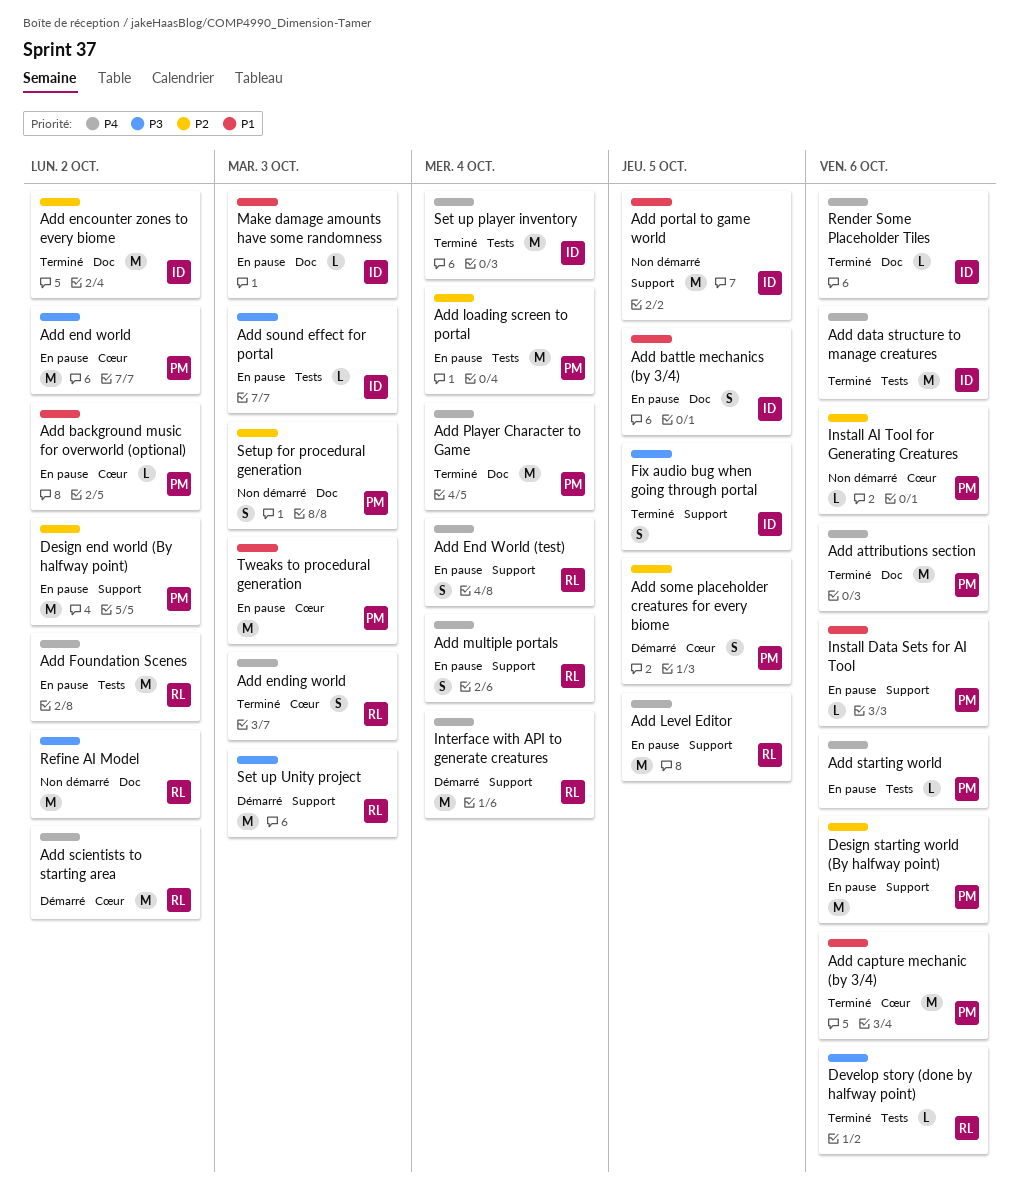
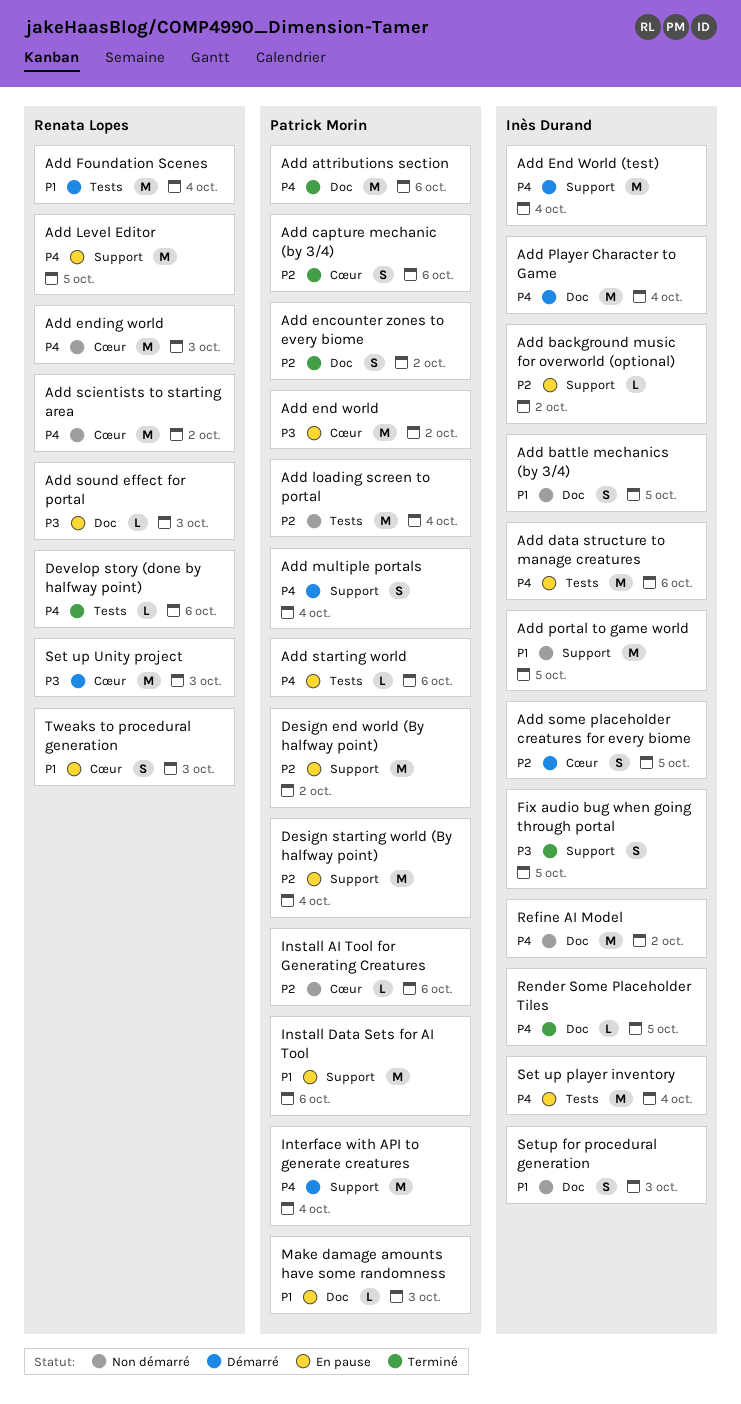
Add background music for overworld (optional), owner: Patrick Morin -> Inès Durand
Add background music for overworld (optional), priority: P1 -> P2
Add background music for overworld (optional), label: Cœur -> Support
Add battle mechanics (by 3/4), status: En pause -> Non démarré
Add capture mechanic (by 3/4), priority: P1 -> P2
Add capture mechanic (by 3/4), estimate: M -> S
Add data structure to manage creatures, status: Terminé -> En pause
Add encounter zones to every biome, owner: Inès Durand -> Patrick Morin
Add encounter zones to every biome, estimate: M -> S
Add End World (test), status: En pause -> Démarré
Add End World (test), owner: Renata Lopes -> Inès Durand
Add End World (test), estimate: S -> M
Add ending world, status: Terminé -> Non démarré
Add ending world, estimate: S -> M
Add Foundation Scenes, status: En pause -> Démarré
Add Foundation Scenes, priority: P4 -> P1
Add Foundation Scenes, due: Oct 2 -> Oct 4
Add loading screen to portal, status: En pause -> Non démarré
Add multiple portals, status: En pause -> Démarré
Add multiple portals, owner: Renata Lopes -> Patrick Morin
Add Player Character to Game, status: Terminé -> Démarré
Add Player Character to Game, owner: Patrick Morin -> Inès Durand
Add scientists to starting area, status: Démarré -> Non démarré
Add some placeholder creatures for every biome, owner: Patrick Morin -> Inès Durand
Add sound effect for portal, owner: Inès Durand -> Renata Lopes
Add sound effect for portal, label: Tests -> Doc
Design starting world (By halfway point), due: Oct 6 -> Oct 4
Develop story (done by halfway point), priority: P3 -> P4
Install Data Sets for AI Tool, estimate: L -> M
Interface with API to generate creatures, owner: Renata Lopes -> Patrick Morin
Make damage amounts have some randomness, owner: Inès Durand -> Patrick Morin
Refine AI Model, owner: Renata Lopes -> Inès Durand
Refine AI Model, priority: P3 -> P4
Render Some Placeholder Tiles, due: Oct 6 -> Oct 5
Set up player inventory, status: Terminé -> En pause
Set up Unity project, label: Support -> Cœur
Setup for procedural generation, owner: Patrick Morin -> Inès Durand
Setup for procedural generation, priority: P2 -> P1
Tweaks to procedural generation, owner: Patrick Morin -> Renata Lopes
Tweaks to procedural generation, estimate: M -> S

